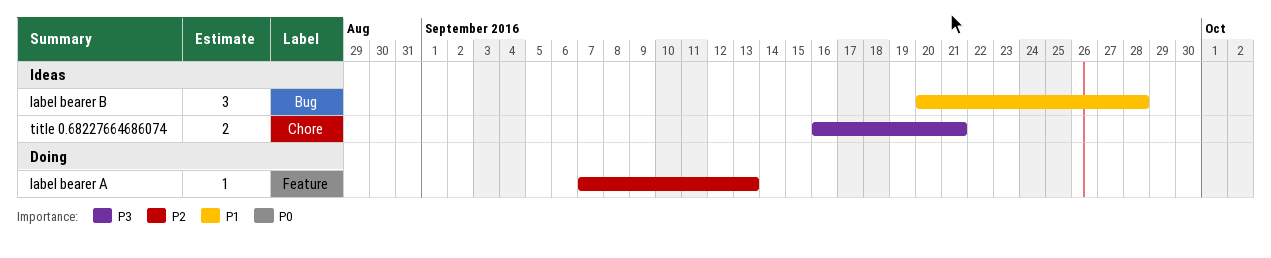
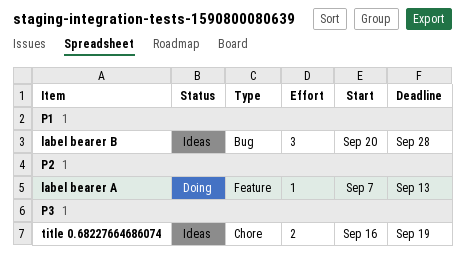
title 0.68227664686074, due: Sep 21 -> Sep 19

